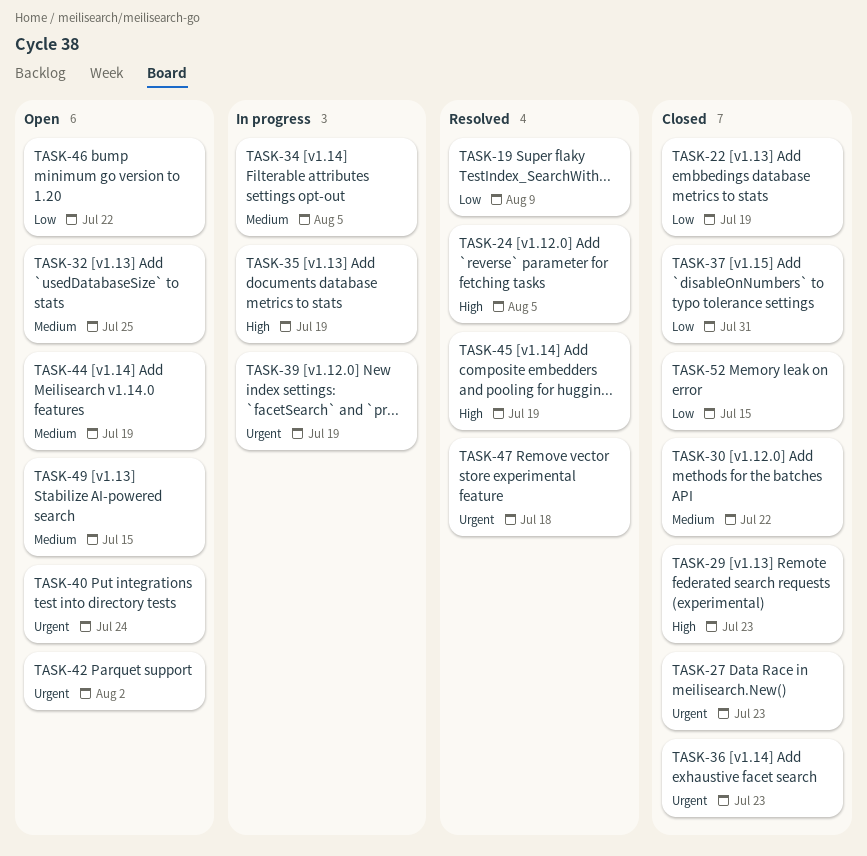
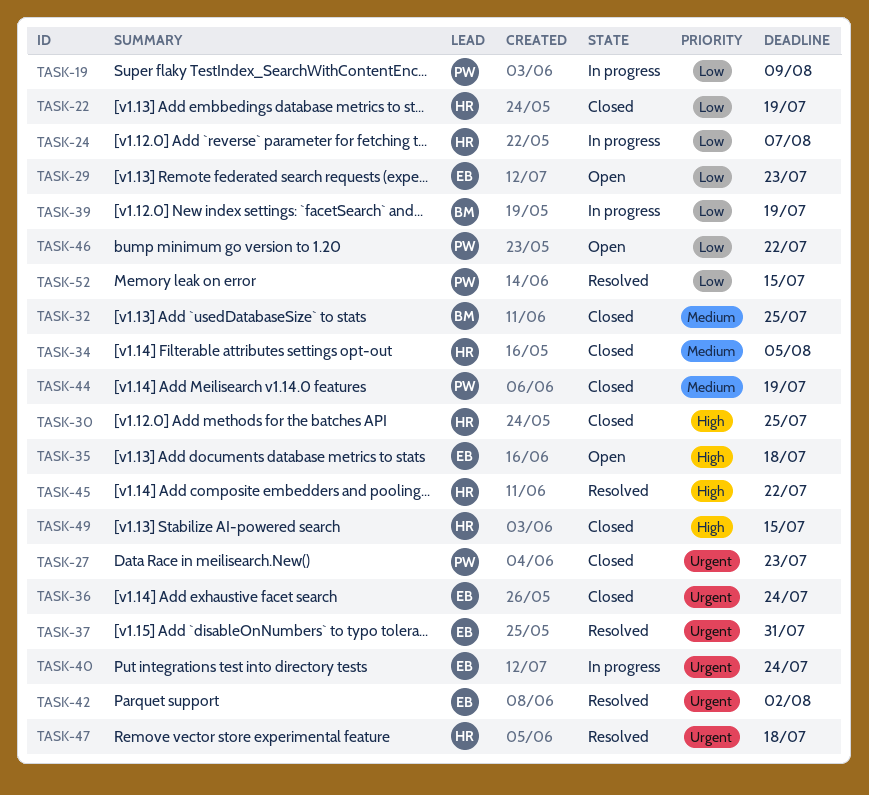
TASK-19, status: Resolved -> In progress
TASK-24, status: Resolved -> In progress
TASK-24, priority: High -> Low
TASK-24, due: Aug 5 -> Aug 7
TASK-29, status: Closed -> Open
TASK-29, priority: High -> Low
TASK-30, priority: Medium -> High
TASK-30, due: Jul 22 -> Jul 25
TASK-32, status: Open -> Closed
TASK-34, status: In progress -> Closed
TASK-35, status: In progress -> Open
TASK-35, due: Jul 19 -> Jul 18
TASK-36, due: Jul 23 -> Jul 24
TASK-37, status: Closed -> Resolved
TASK-37, priority: Low -> Urgent
TASK-39, priority: Urgent -> Low
TASK-40, status: Open -> In progress
TASK-42, status: Open -> Resolved
TASK-44, status: Open -> Closed
TASK-45, due: Jul 19 -> Jul 22
TASK-49, status: Open -> Closed
TASK-49, priority: Medium -> High
TASK-52, status: Closed -> Resolved

